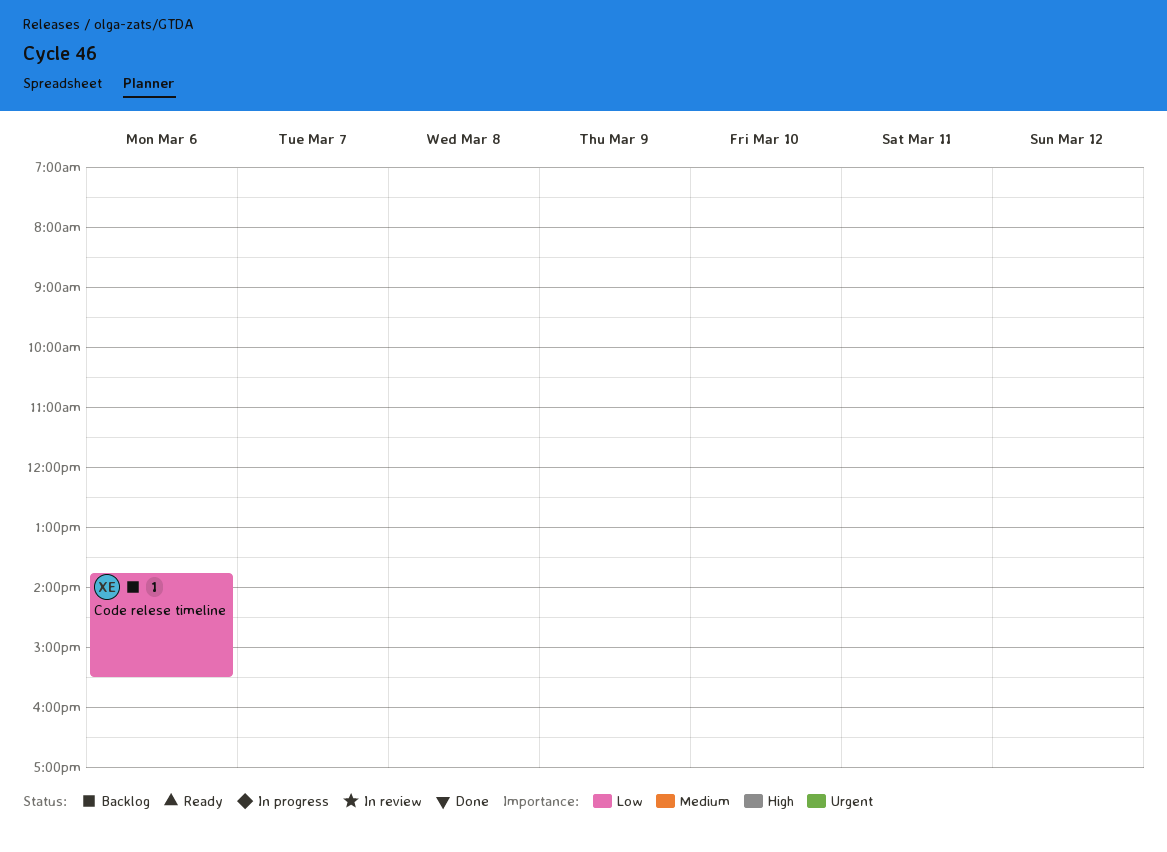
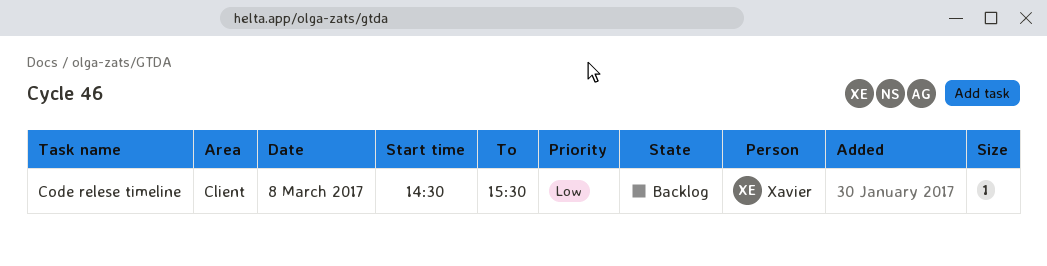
Code relese timeline, day: Mar 6 -> Mar 8
Code relese timeline, begins: 13:45 -> 14:30

